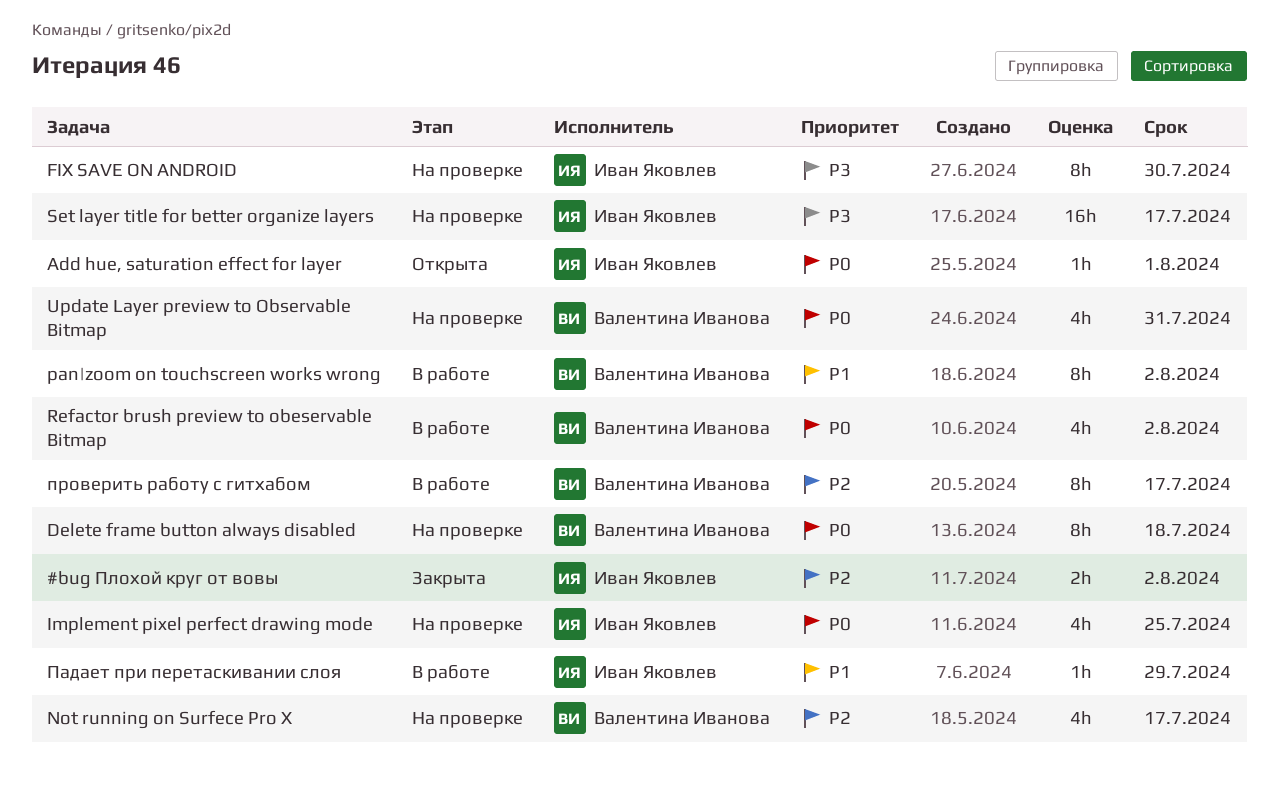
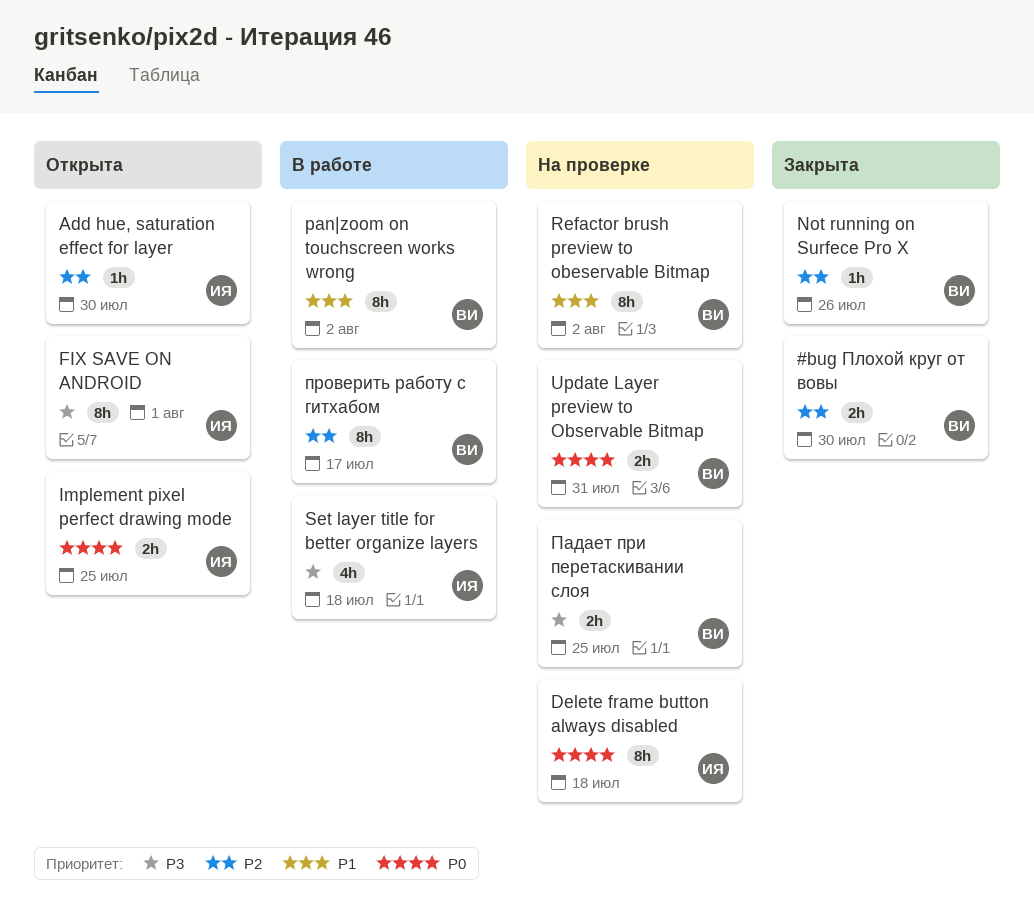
#bug Плохой круг от вовы, owner: Иван Яковлев -> Валентина Иванова
#bug Плохой круг от вовы, due: Aug 2 -> Jul 30
Add hue, saturation effect for layer, priority: P0 -> P2
Add hue, saturation effect for layer, due: Aug 1 -> Jul 30
Delete frame button always disabled, owner: Валентина Иванова -> Иван Яковлев
FIX SAVE ON ANDROID, status: На проверке -> Открыта
FIX SAVE ON ANDROID, due: Jul 30 -> Aug 1
Implement pixel perfect drawing mode, status: На проверке -> Открыта
Implement pixel perfect drawing mode, estimate: 4h -> 2h
Not running on Surfece Pro X, status: На проверке -> Закрыта
Not running on Surfece Pro X, estimate: 4h -> 1h
Not running on Surfece Pro X, due: Jul 17 -> Jul 26
Refactor brush preview to obeservable Bitmap, status: В работе -> На проверке
Refactor brush preview to obeservable Bitmap, priority: P0 -> P1
Refactor brush preview to obeservable Bitmap, estimate: 4h -> 8h
Set layer title for better organize layers, status: На проверке -> В работе
Set layer title for better organize layers, estimate: 16h -> 4h
Set layer title for better organize layers, due: Jul 17 -> Jul 18
Update Layer preview to Observable Bitmap, estimate: 4h -> 2h
Падает при перетаскивании слоя, status: В работе -> На проверке
Падает при перетаскивании слоя, owner: Иван Яковлев -> Валентина Иванова
Падает при перетаскивании слоя, priority: P1 -> P3
Падает при перетаскивании слоя, estimate: 1h -> 2h
Падает при перетаскивании слоя, due: Jul 29 -> Jul 25

